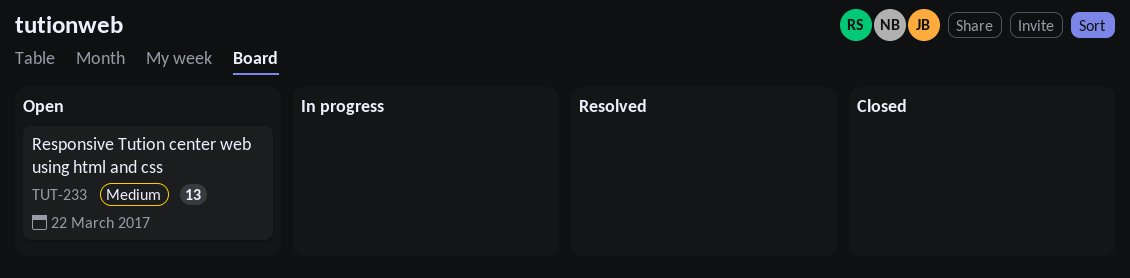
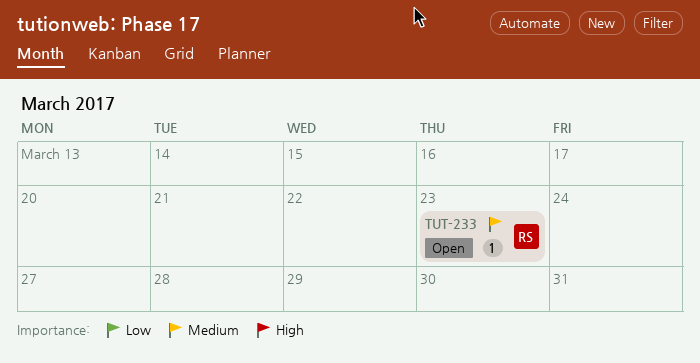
TUT-233, estimate: 13 -> 1
TUT-233, due: Mar 22 -> Mar 23

